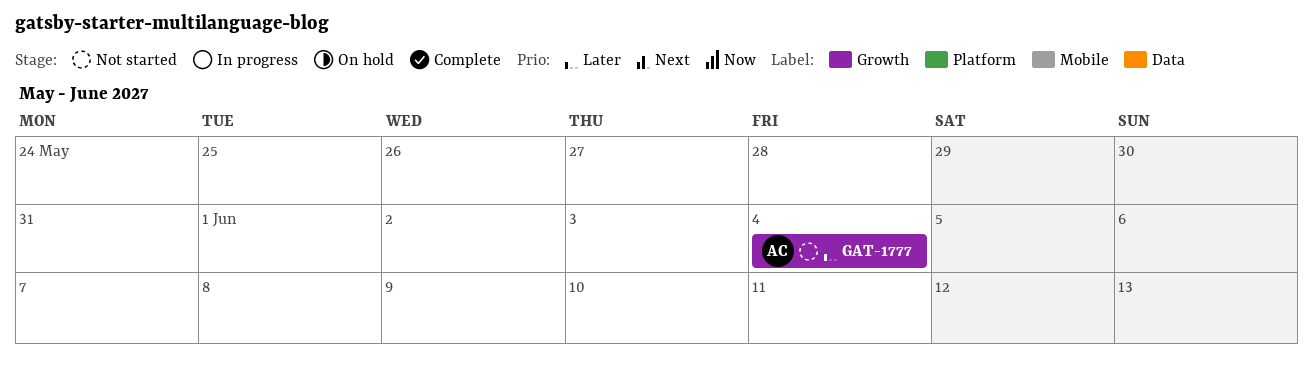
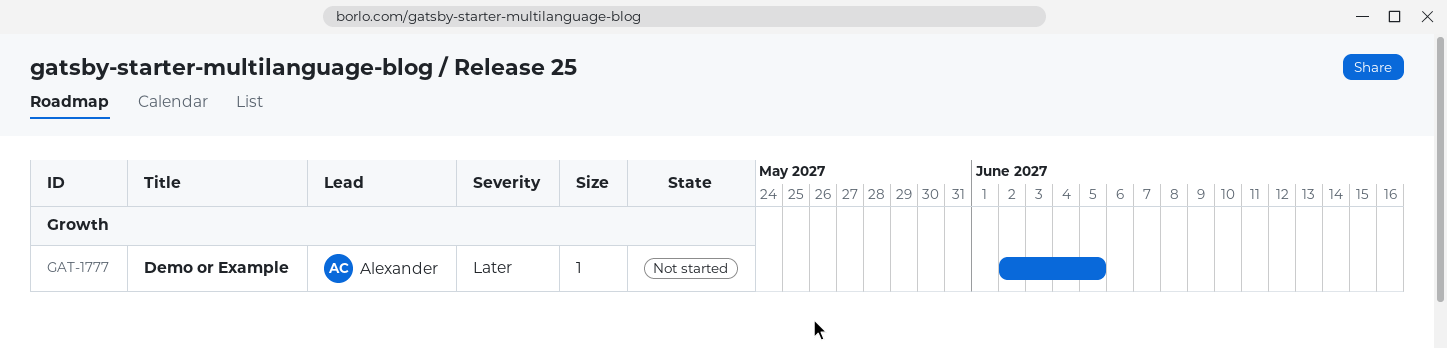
GAT-1777, start: Jun 4 -> Jun 2
GAT-1777, due: Jun 4 -> Jun 5

